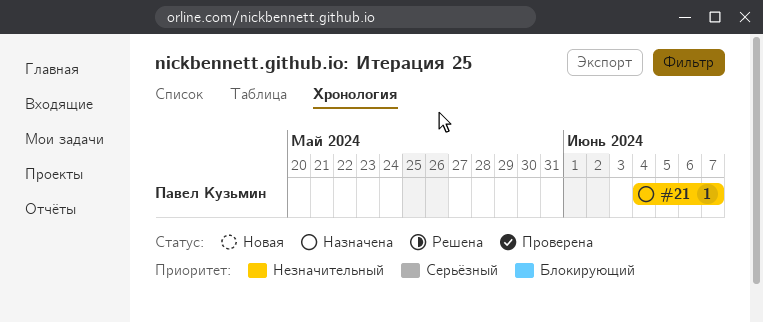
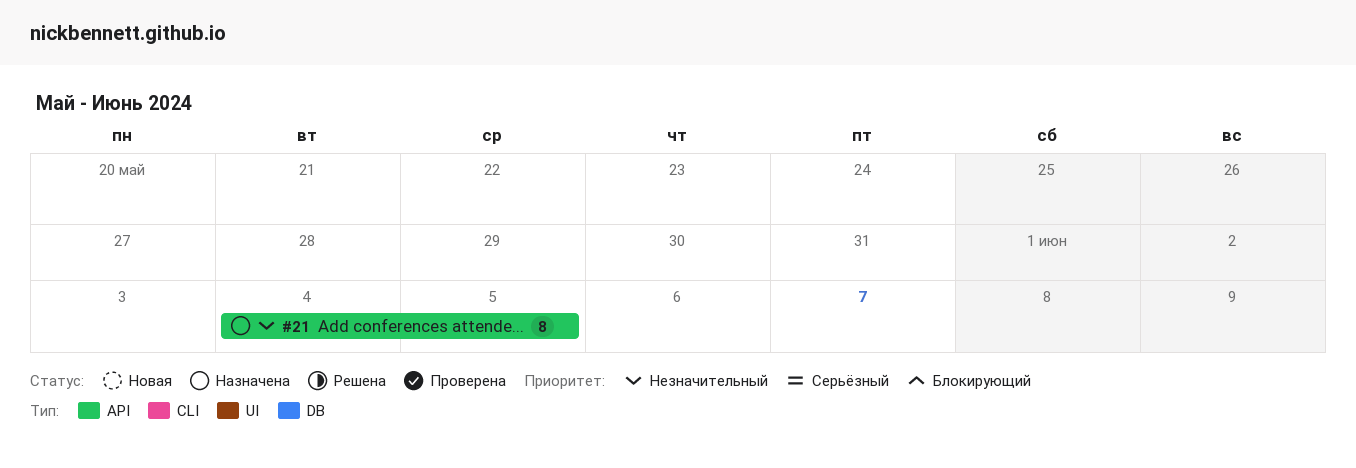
#21, estimate: 1 -> 8
#21, due: Jun 7 -> Jun 5

